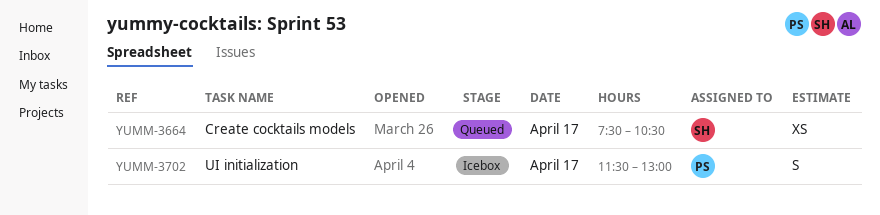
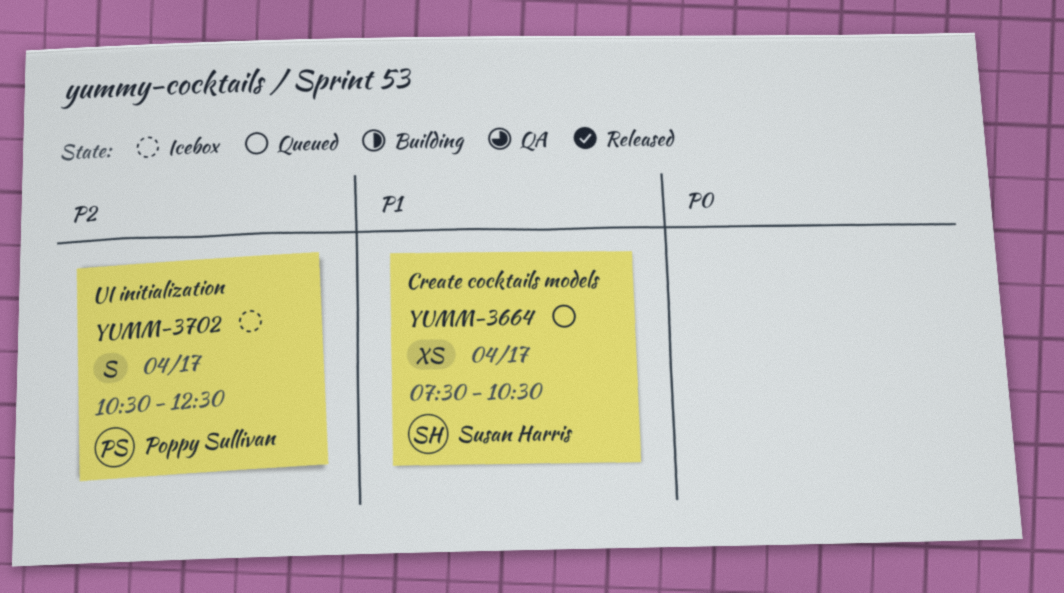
YUMM-3702, begins: 11:30 -> 10:30
YUMM-3702, ends: 13:00 -> 12:30

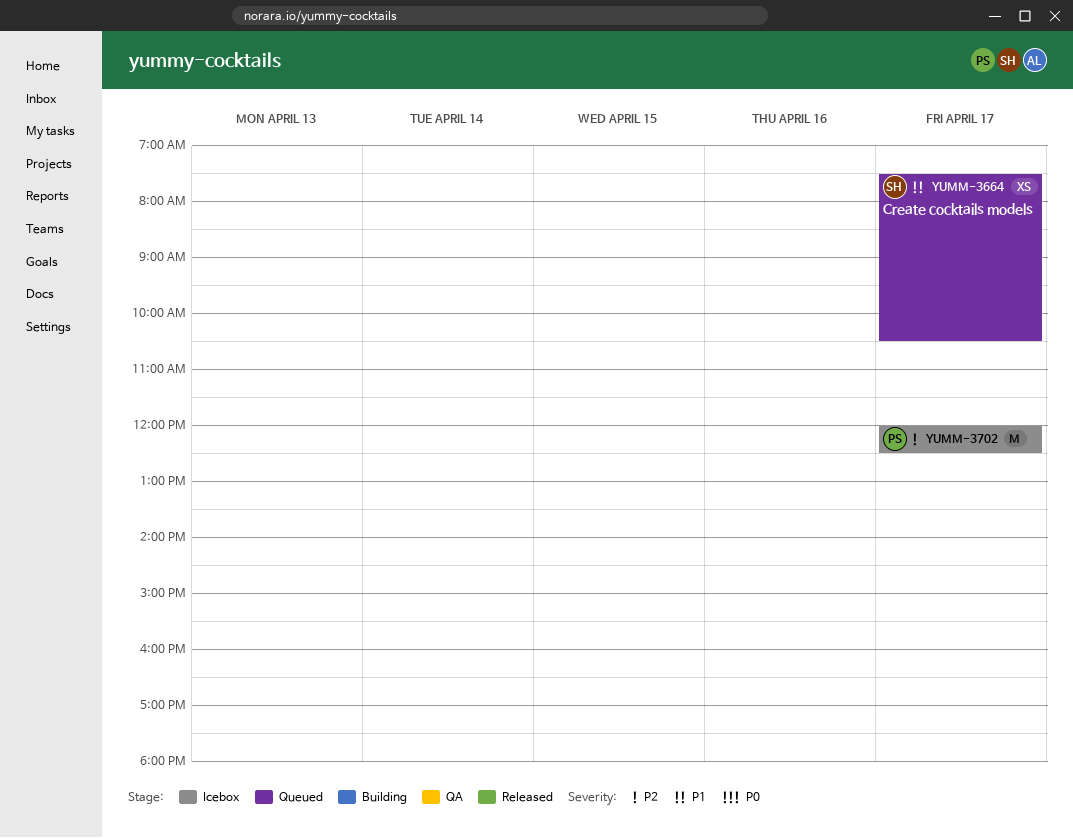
YUMM-3702, estimate: S -> M
YUMM-3702, begins: 10:30 -> 12:00

